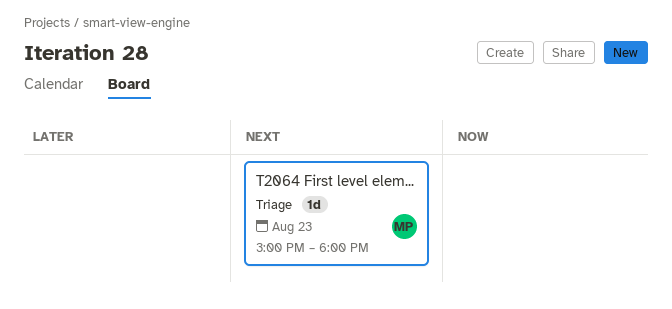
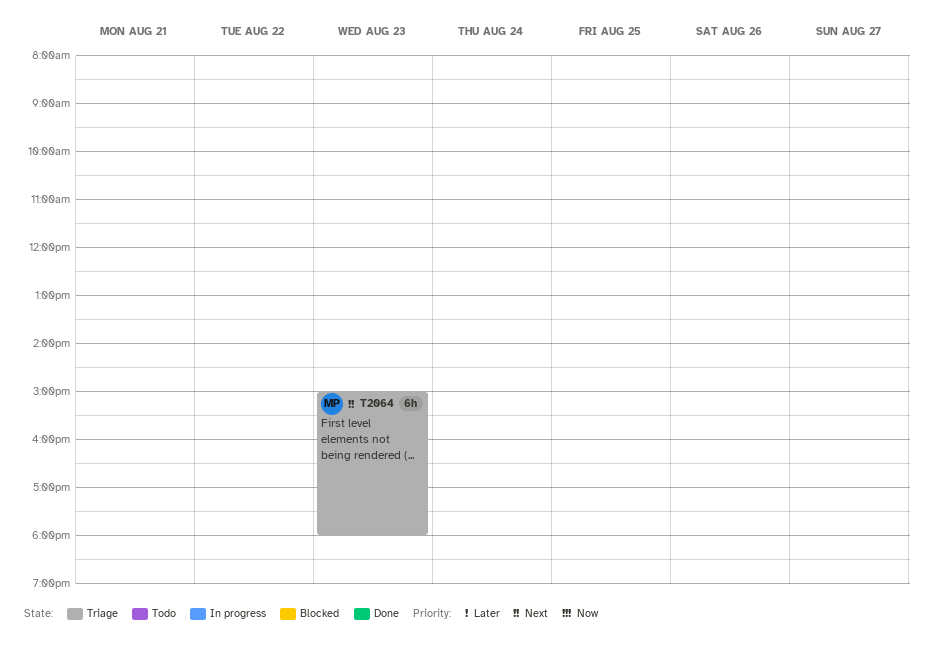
T2064, estimate: 1d -> 6h

